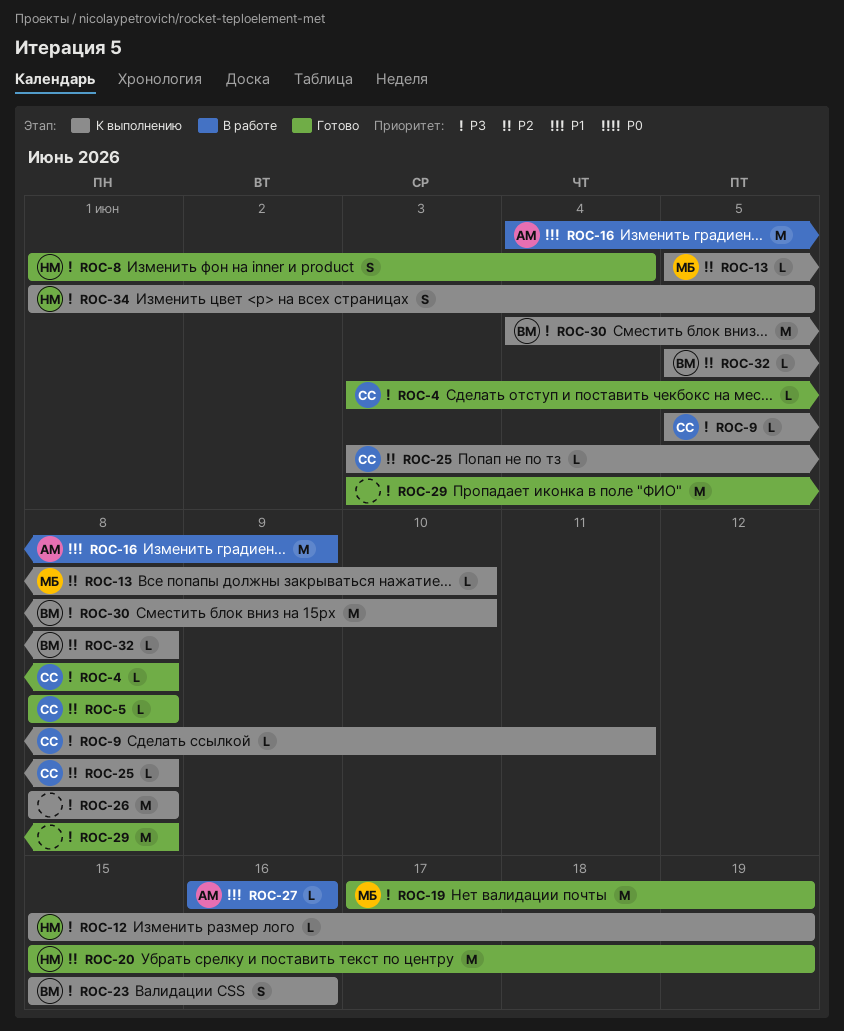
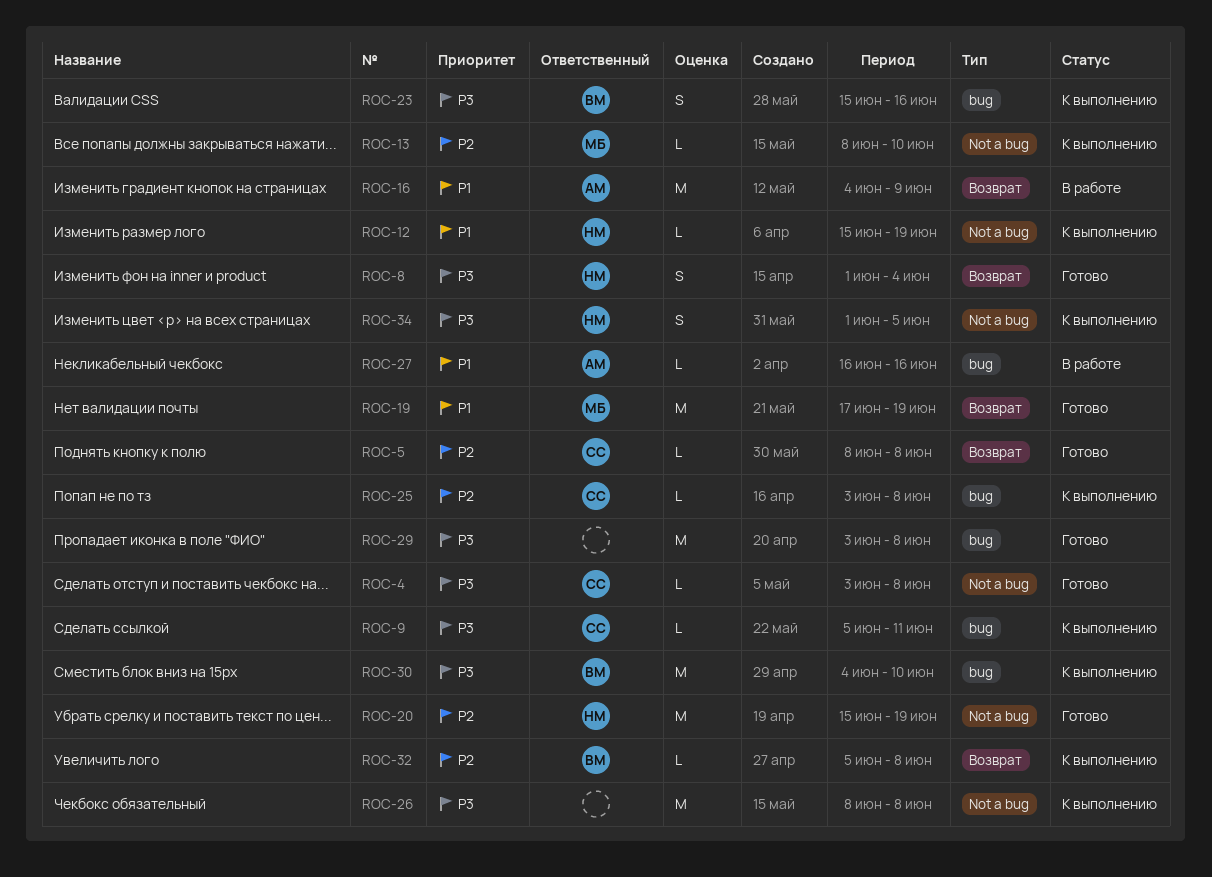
ROC-12, priority: P3 -> P1
ROC-13, start: Jun 5 -> Jun 8
ROC-19, priority: P3 -> P1

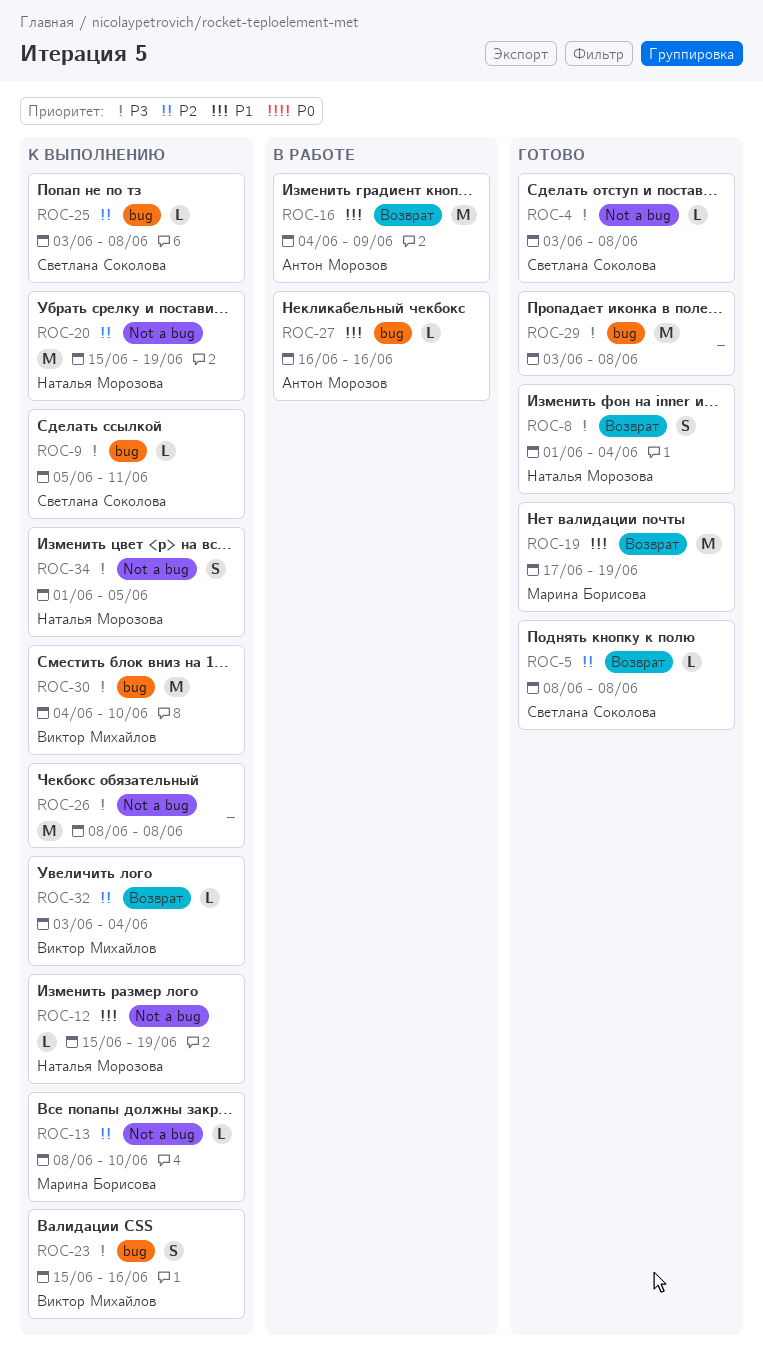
ROC-20, status: Готово -> К выполнению
ROC-32, start: Jun 5 -> Jun 3
ROC-32, due: Jun 8 -> Jun 4

